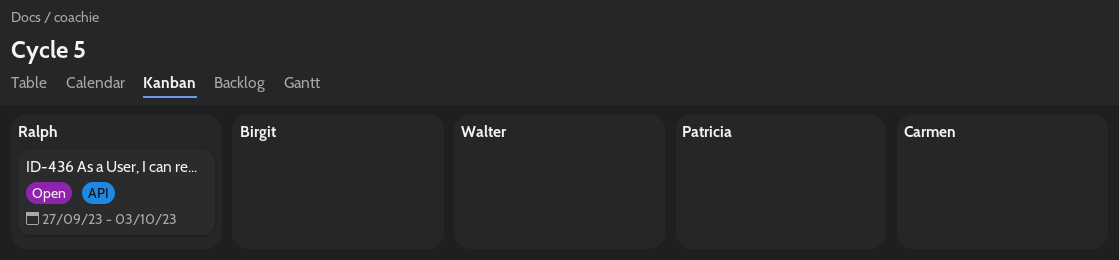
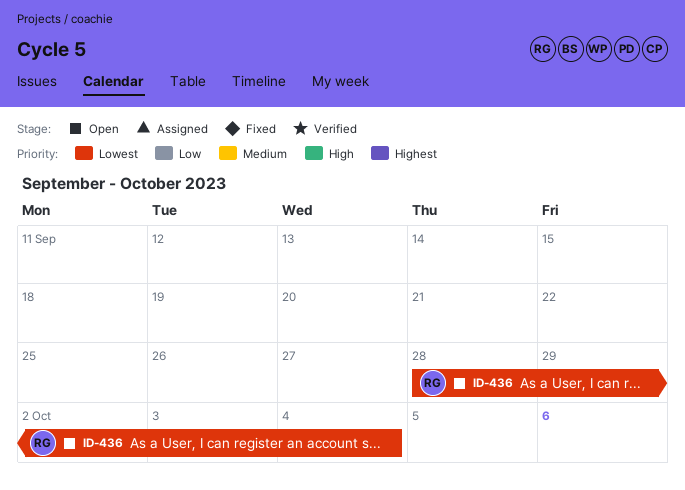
ID-436, start: Sep 27 -> Sep 28
ID-436, due: Oct 3 -> Oct 4

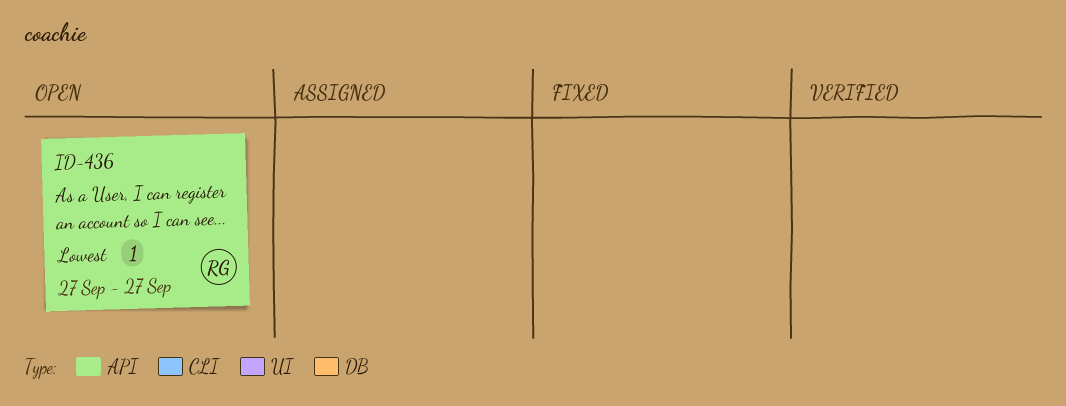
ID-436, start: Sep 28 -> Sep 27
ID-436, due: Oct 4 -> Sep 27

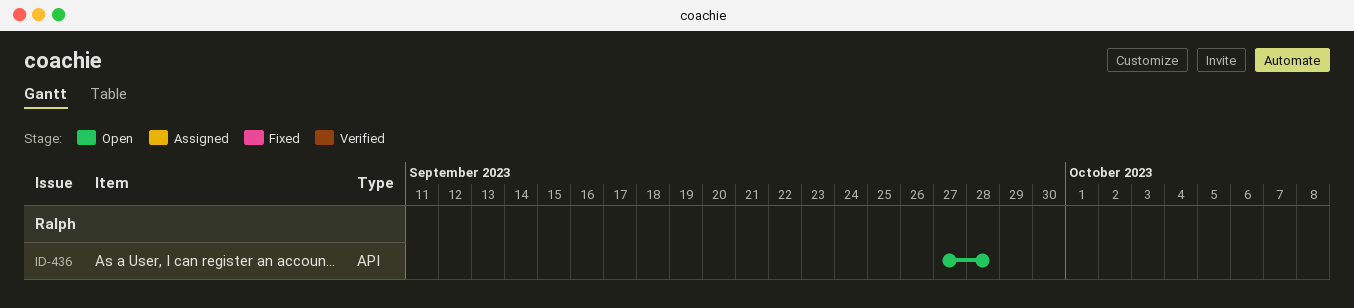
ID-436, due: Sep 27 -> Sep 28

